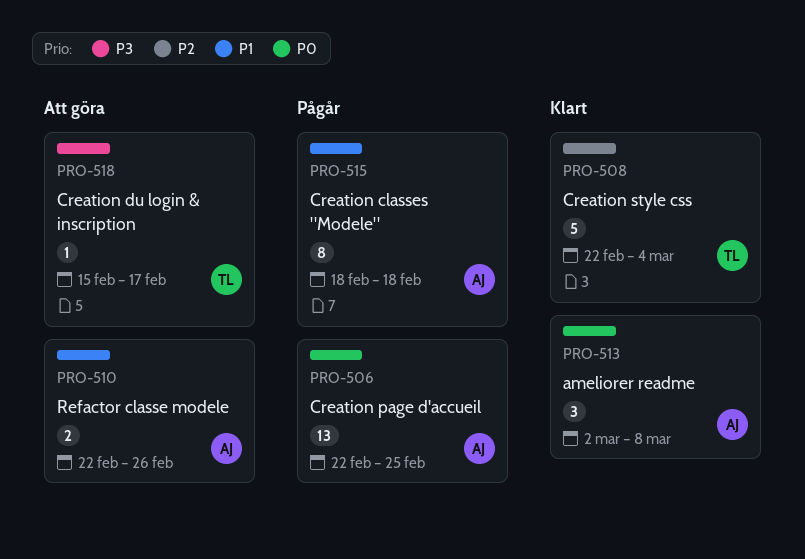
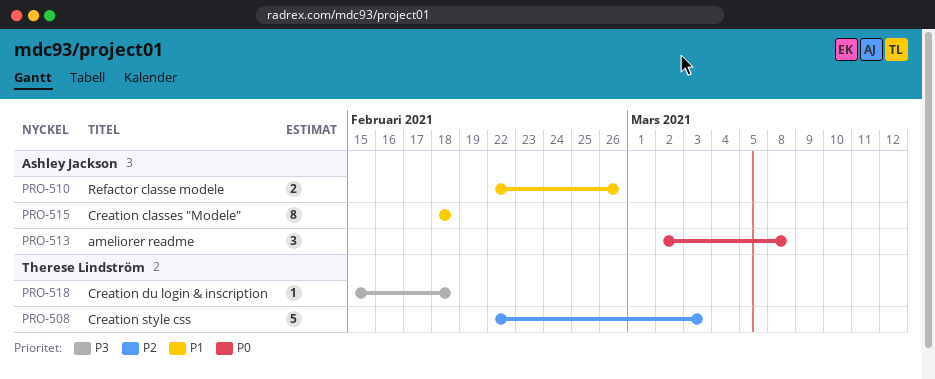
PRO-506: present -> none
PRO-508, due: Mar 4 -> Mar 3
PRO-518, due: Feb 17 -> Feb 18

